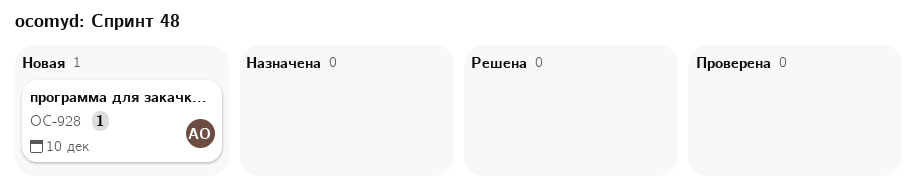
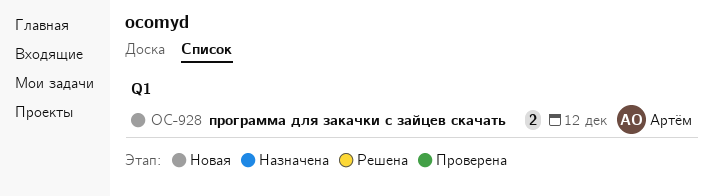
OC-928, estimate: 1 -> 2
OC-928, due: Dec 10 -> Dec 12

